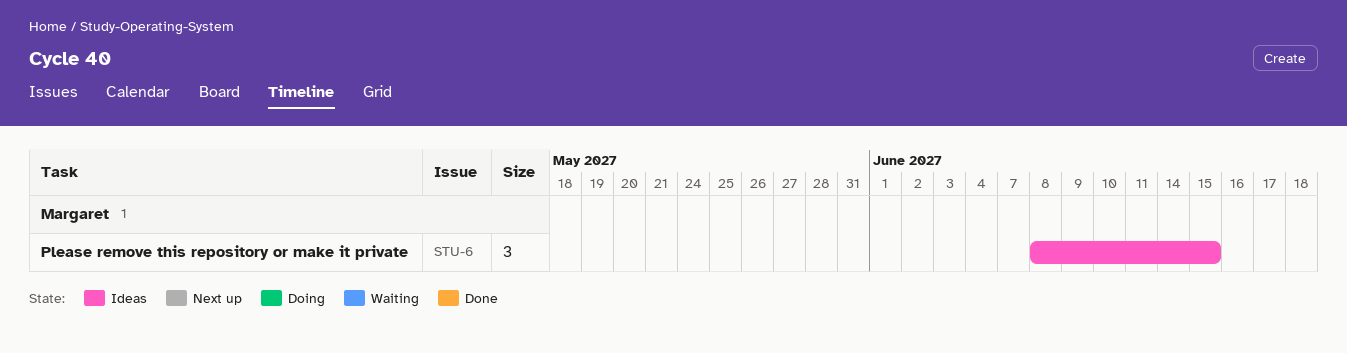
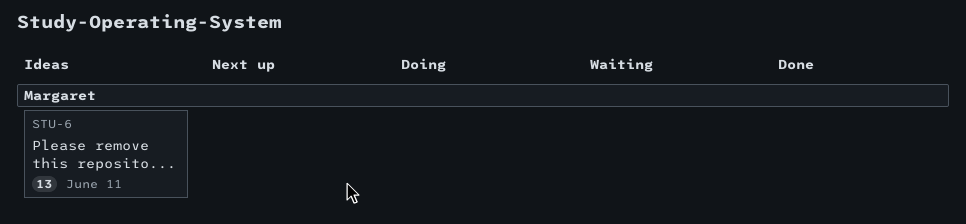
STU-6, estimate: 3 -> 13
STU-6, due: Jun 15 -> Jun 11

